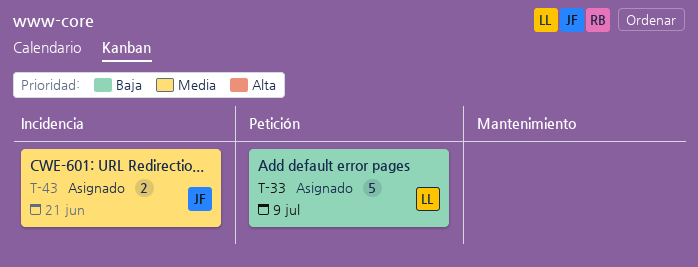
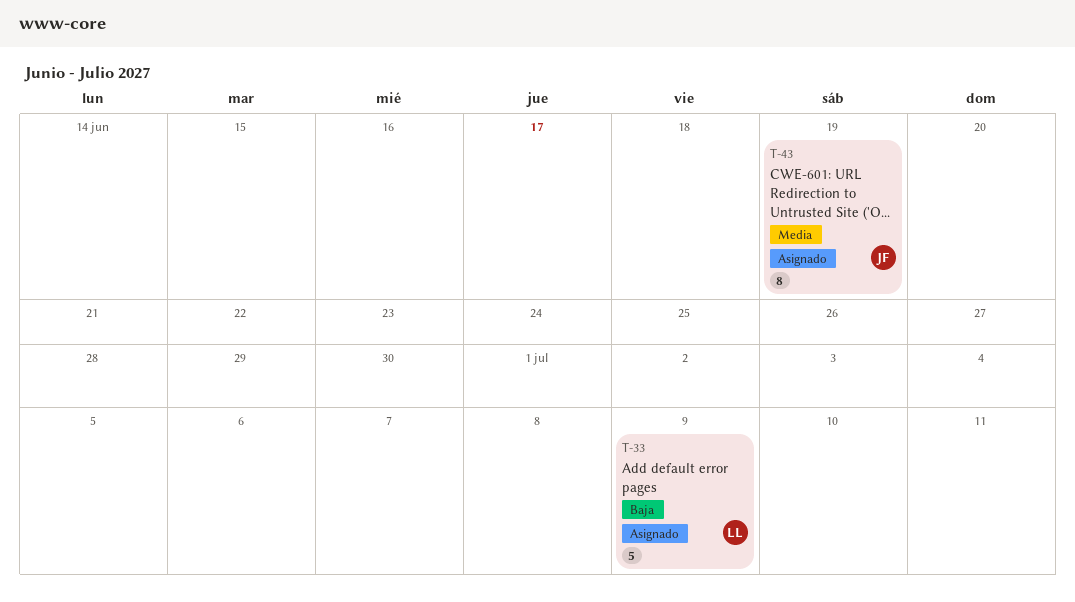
T-43, estimate: 2 -> 8
T-43, due: Jun 21 -> Jun 19

